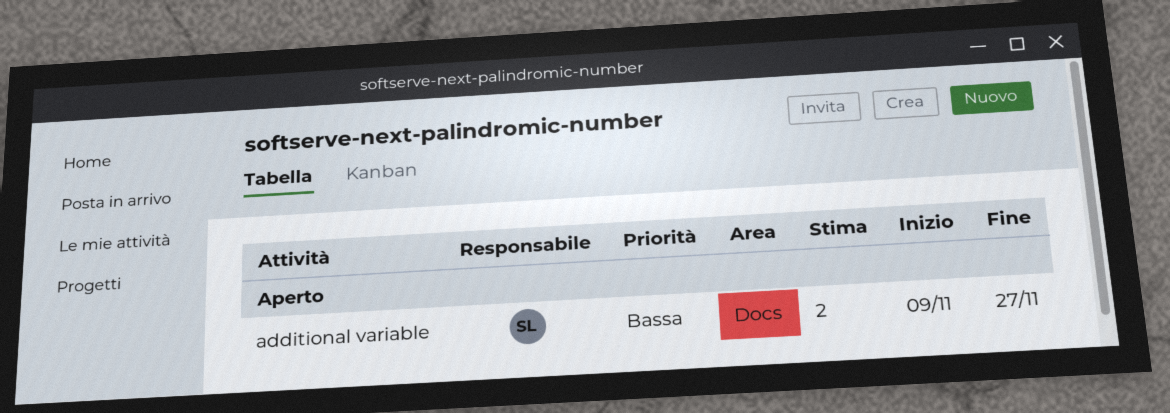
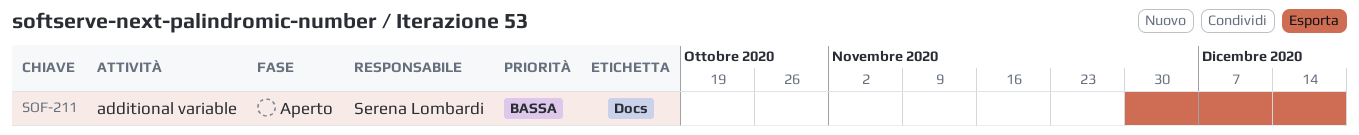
additional variable, start: Nov 9 -> Nov 30
additional variable, due: Nov 27 -> Dec 18

